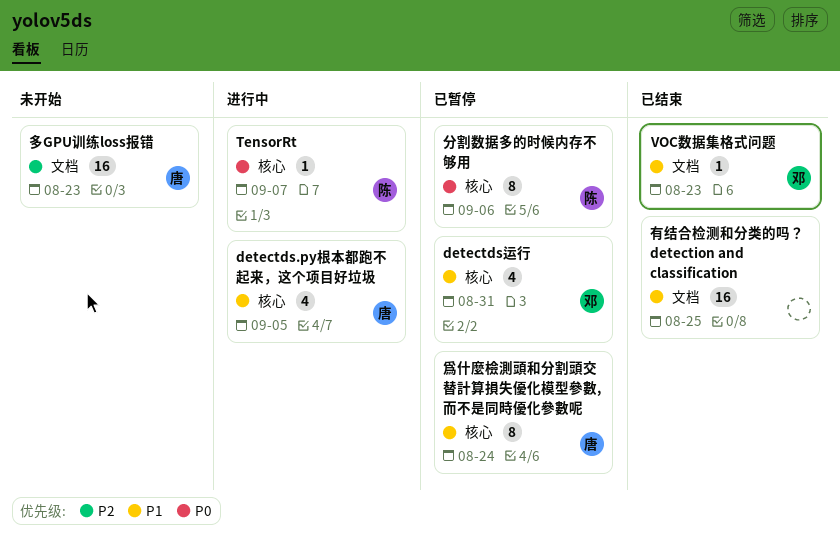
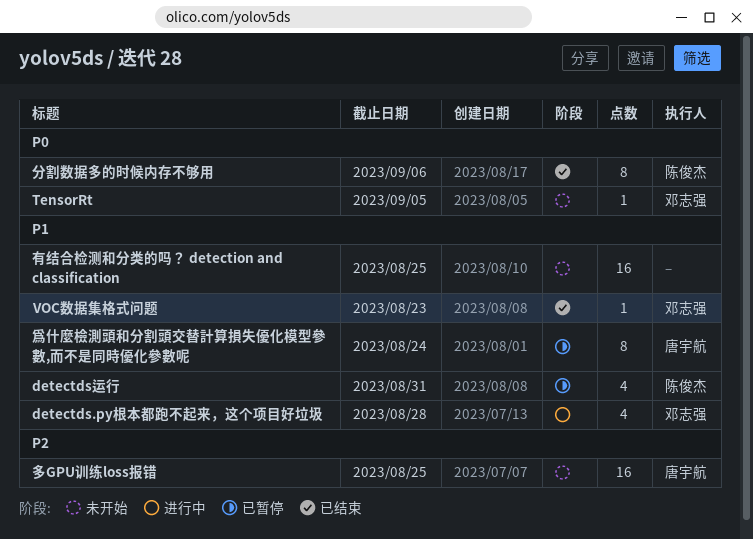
detectds.py根本都跑不起来，这个项目好垃圾, owner: 唐宇航 -> 邓志强
detectds.py根本都跑不起来，这个项目好垃圾, due: Sep 5 -> Aug 28
detectds运行, owner: 邓志强 -> 陈俊杰
TensorRt, status: 进行中 -> 未开始
TensorRt, owner: 陈俊杰 -> 邓志强
TensorRt, due: Sep 7 -> Sep 5
分割数据多的时候内存不够用, status: 已暂停 -> 已结束
多GPU训练loss报错, due: Aug 23 -> Aug 25
有结合检测和分类的吗？ detection and classification, status: 已结束 -> 未开始

